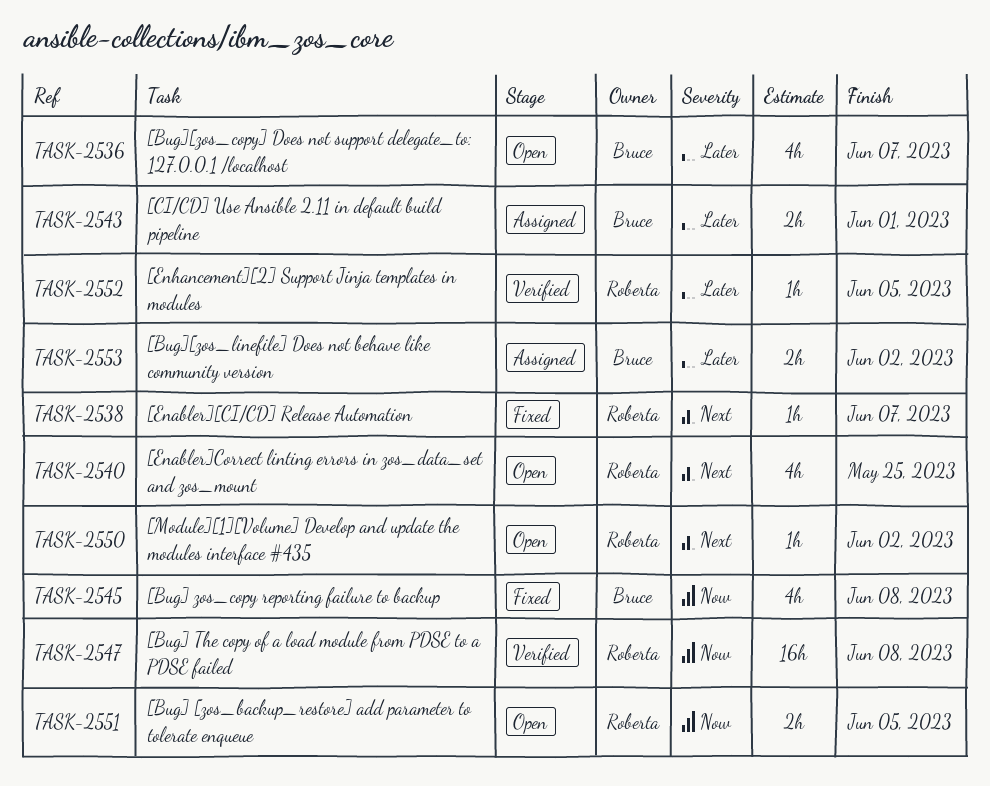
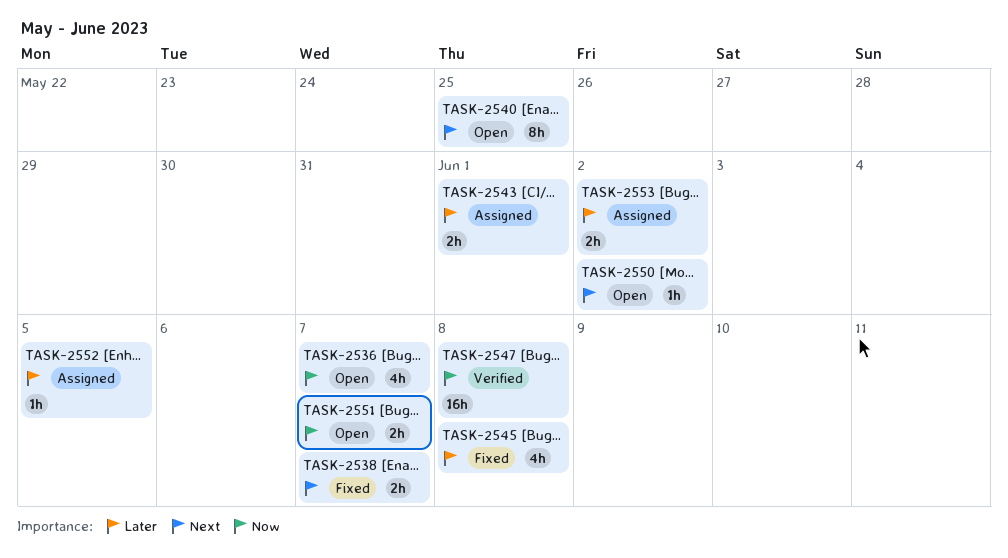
TASK-2536, priority: Later -> Now
TASK-2538, estimate: 1h -> 2h
TASK-2540, estimate: 4h -> 8h
TASK-2545, priority: Now -> Later
TASK-2551, due: Jun 5 -> Jun 7
TASK-2552, status: Verified -> Assigned

